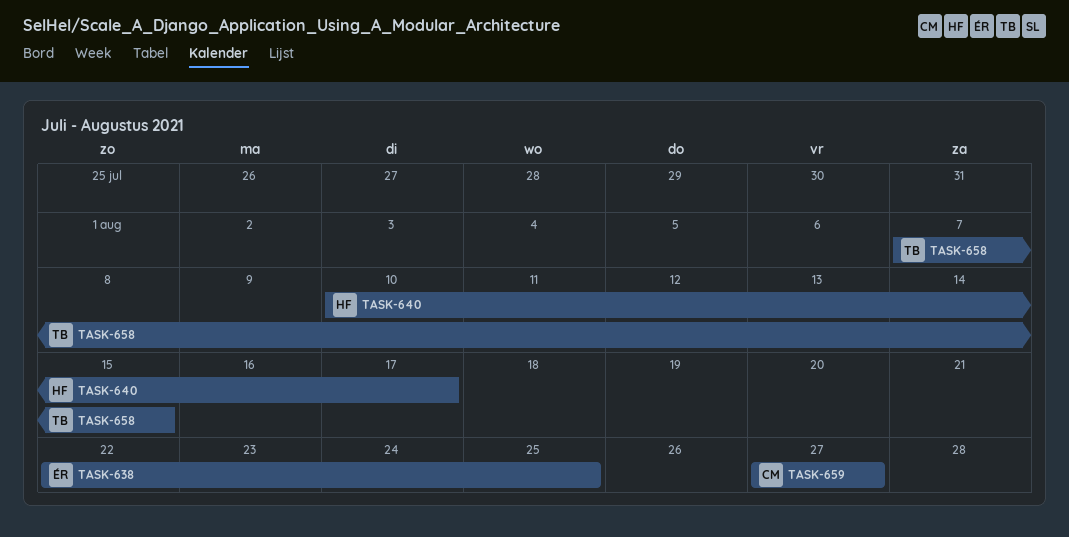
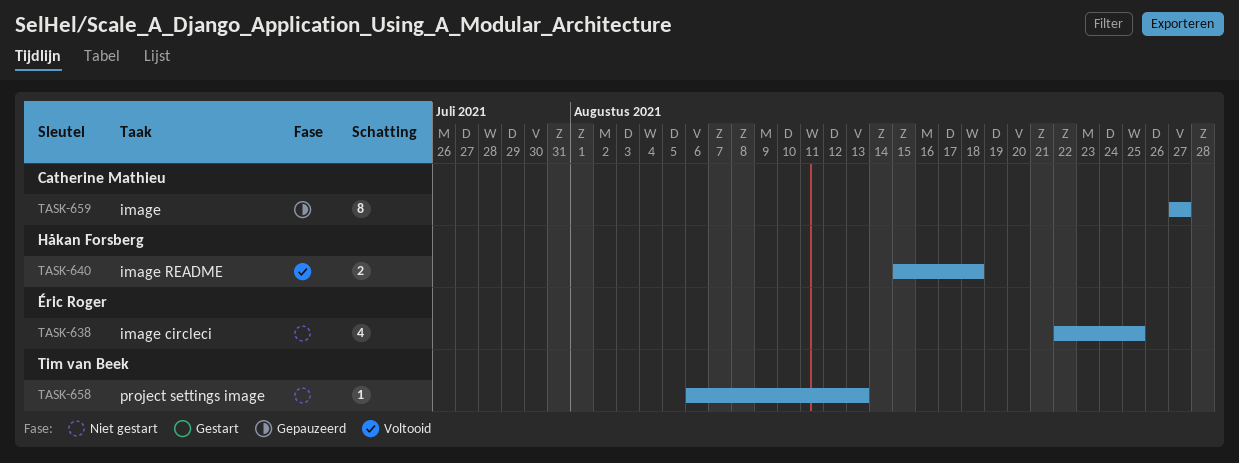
TASK-640, start: Aug 10 -> Aug 15
TASK-640, due: Aug 17 -> Aug 18
TASK-658, start: Aug 7 -> Aug 6
TASK-658, due: Aug 15 -> Aug 13

